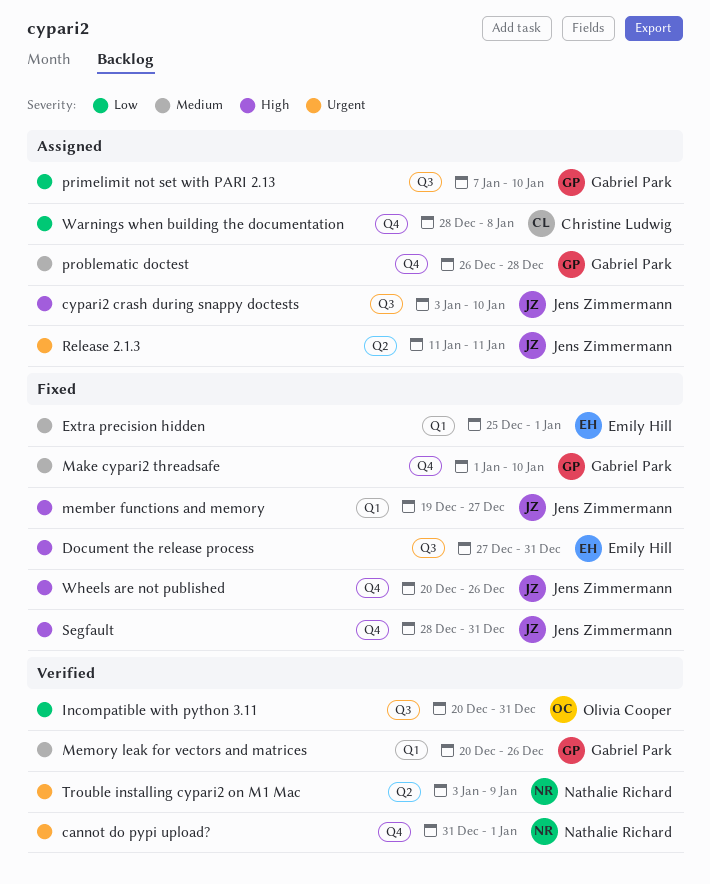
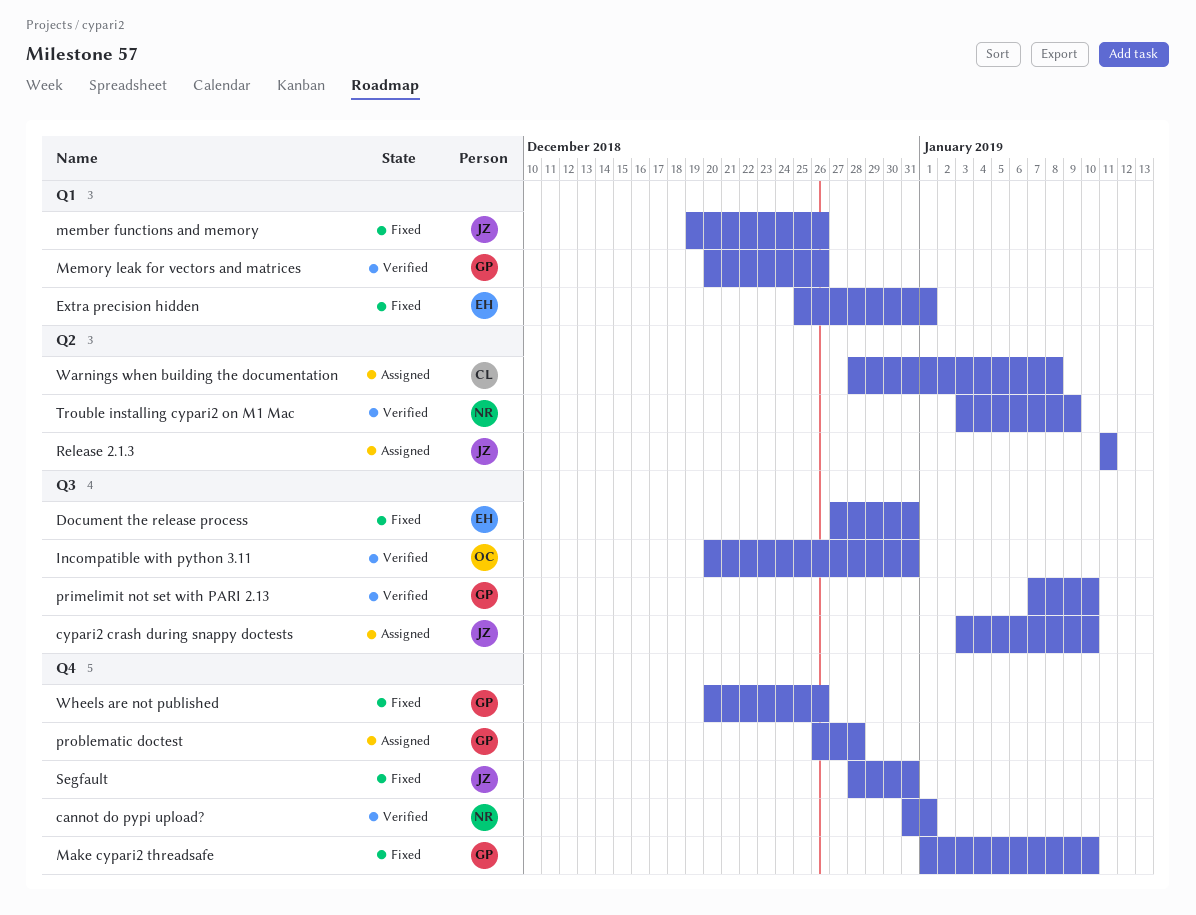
member functions and memory, due: Dec 27 -> Dec 26
primelimit not set with PARI 2.13, status: Assigned -> Verified
Warnings when building the documentation, label: Q4 -> Q2
Wheels are not published, owner: Jens Zimmermann -> Gabriel Park

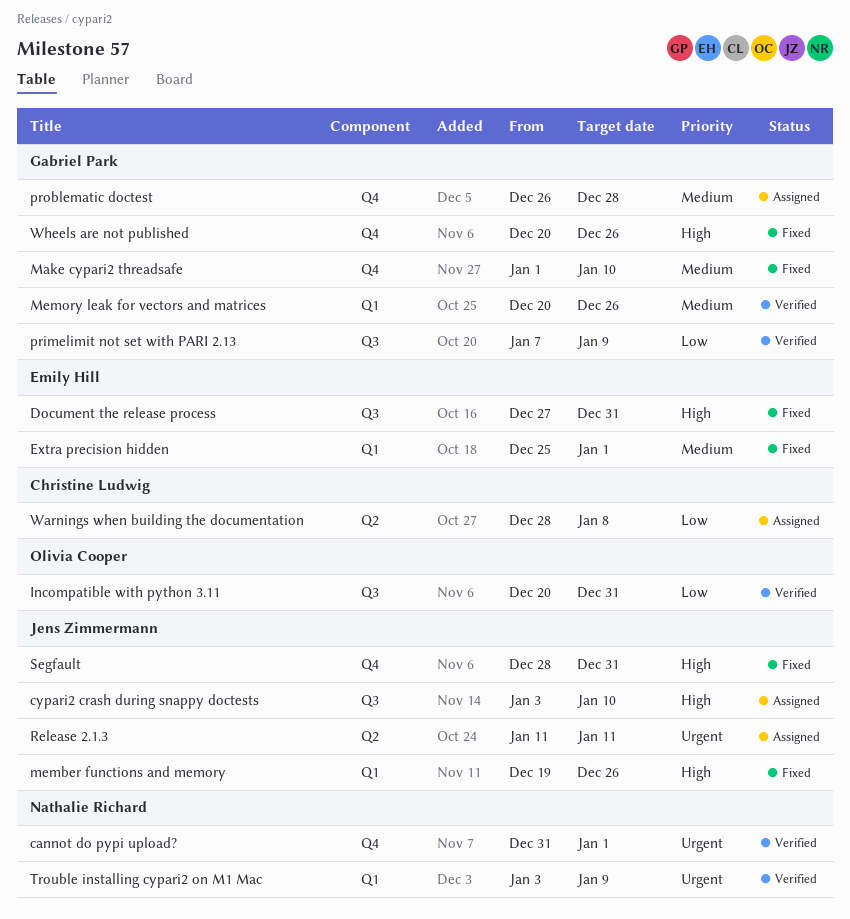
primelimit not set with PARI 2.13, due: Jan 10 -> Jan 9
Trouble installing cypari2 on M1 Mac, label: Q2 -> Q1

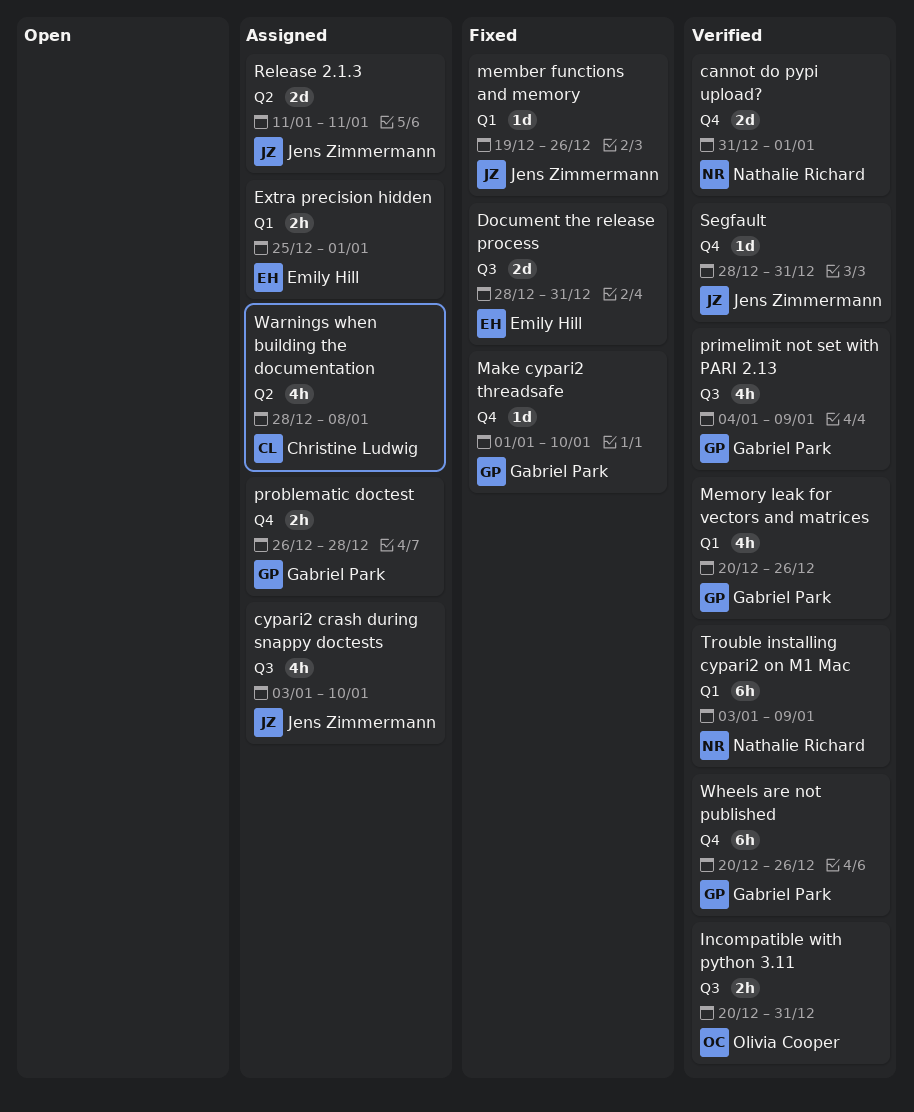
Document the release process, start: Dec 27 -> Dec 28
Extra precision hidden, status: Fixed -> Assigned
primelimit not set with PARI 2.13, start: Jan 7 -> Jan 4
Segfault, status: Fixed -> Verified
Wheels are not published, status: Fixed -> Verified

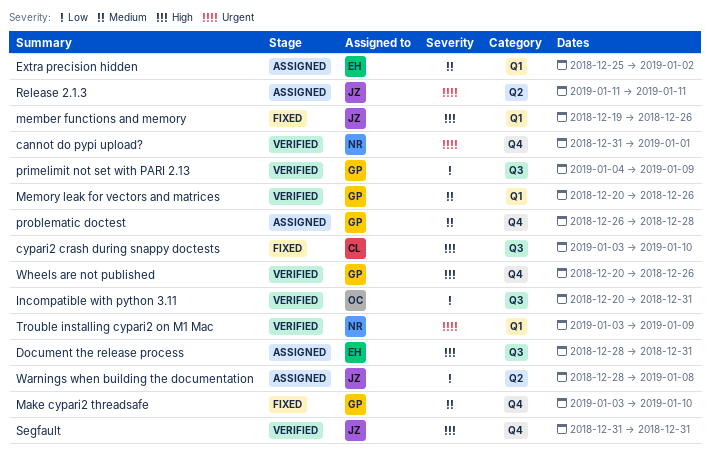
cypari2 crash during snappy doctests, status: Assigned -> Fixed
cypari2 crash during snappy doctests, owner: Jens Zimmermann -> Christine Ludwig
Document the release process, status: Fixed -> Assigned
Extra precision hidden, due: Jan 1 -> Jan 2
Make cypari2 threadsafe, start: Jan 1 -> Jan 3
Segfault, start: Dec 28 -> Dec 31
Warnings when building the documentation, owner: Christine Ludwig -> Jens Zimmermann

